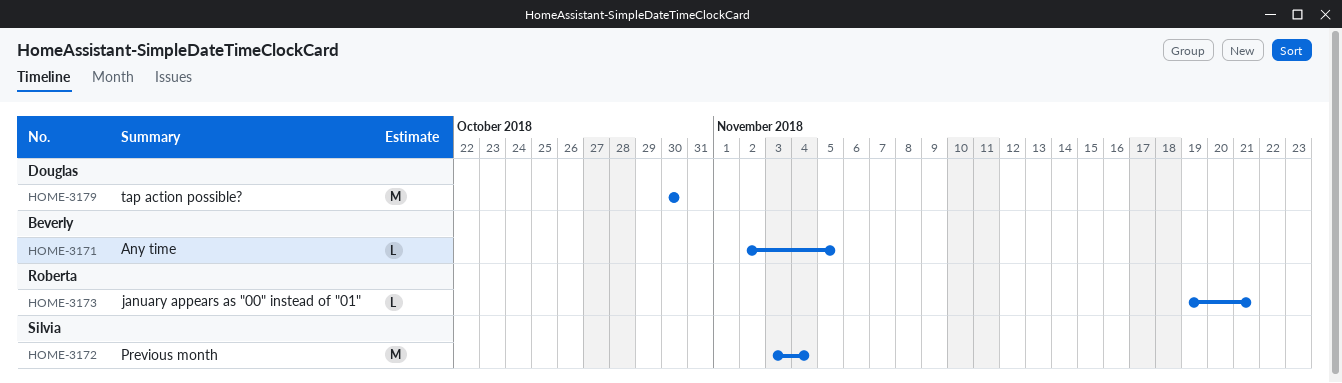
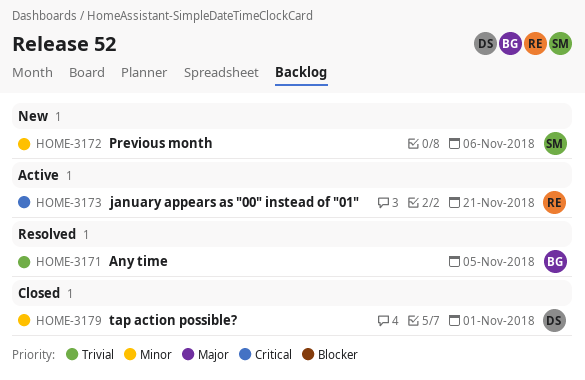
HOME-3172, due: Nov 4 -> Nov 6
HOME-3179, due: Oct 30 -> Nov 1

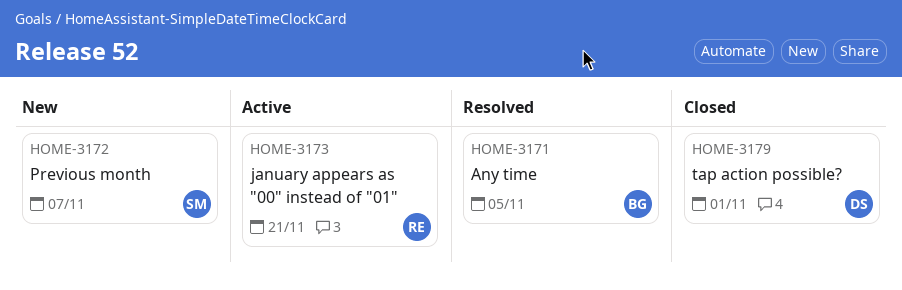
HOME-3172, due: Nov 6 -> Nov 7

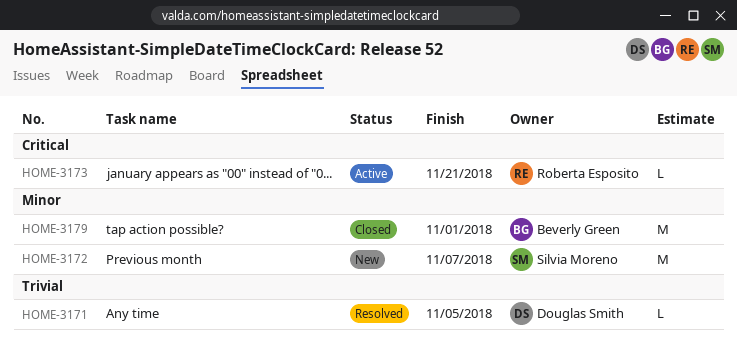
HOME-3171, owner: Beverly Green -> Douglas Smith
HOME-3179, owner: Douglas Smith -> Beverly Green

